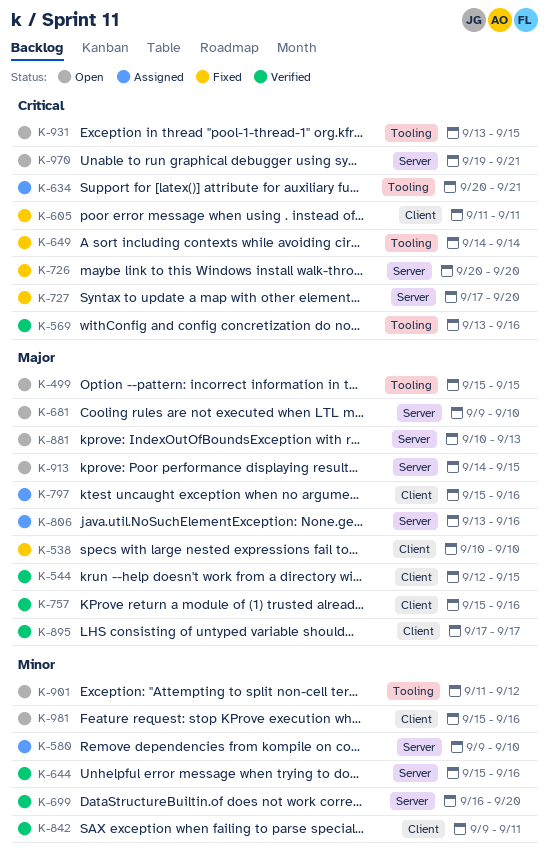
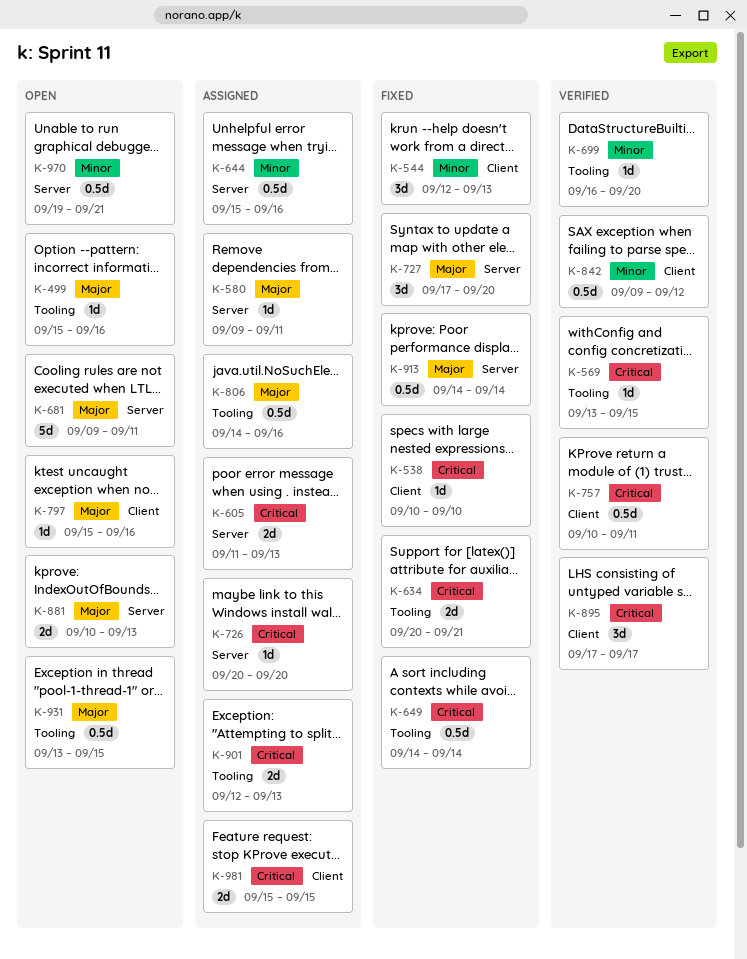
K-499, due: Sep 15 -> Sep 16
K-538, priority: Major -> Critical
K-544, status: Verified -> Fixed
K-544, priority: Major -> Minor
K-544, due: Sep 15 -> Sep 13
K-569, due: Sep 16 -> Sep 15
K-580, priority: Minor -> Major
K-580, due: Sep 10 -> Sep 11
K-605, status: Fixed -> Assigned
K-605, label: Client -> Server
K-605, due: Sep 11 -> Sep 13
K-634, status: Assigned -> Fixed
K-644, status: Verified -> Assigned
K-681, due: Sep 10 -> Sep 11
K-699, label: Server -> Tooling
K-726, status: Fixed -> Assigned
K-727, priority: Critical -> Major
K-757, priority: Major -> Critical
K-757, start: Sep 15 -> Sep 10
K-757, due: Sep 16 -> Sep 11
K-797, status: Assigned -> Open
K-806, label: Server -> Tooling
K-806, start: Sep 13 -> Sep 14
K-842, due: Sep 11 -> Sep 12
K-895, priority: Major -> Critical
K-901, status: Open -> Assigned
K-901, priority: Minor -> Critical
K-901, start: Sep 11 -> Sep 12
K-901, due: Sep 12 -> Sep 13
K-913, status: Open -> Fixed
K-913, due: Sep 15 -> Sep 14
K-931, priority: Critical -> Major
K-970, priority: Critical -> Minor
K-981, status: Open -> Assigned
K-981, priority: Minor -> Critical
K-981, due: Sep 16 -> Sep 15

